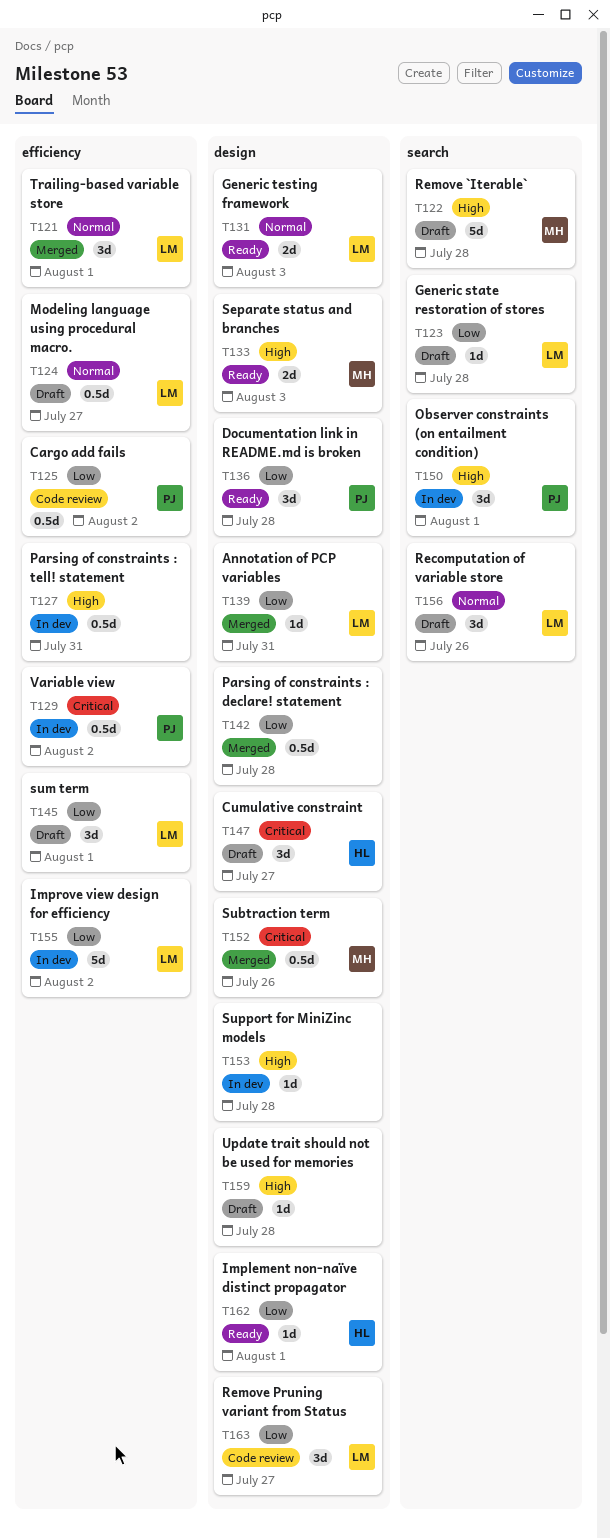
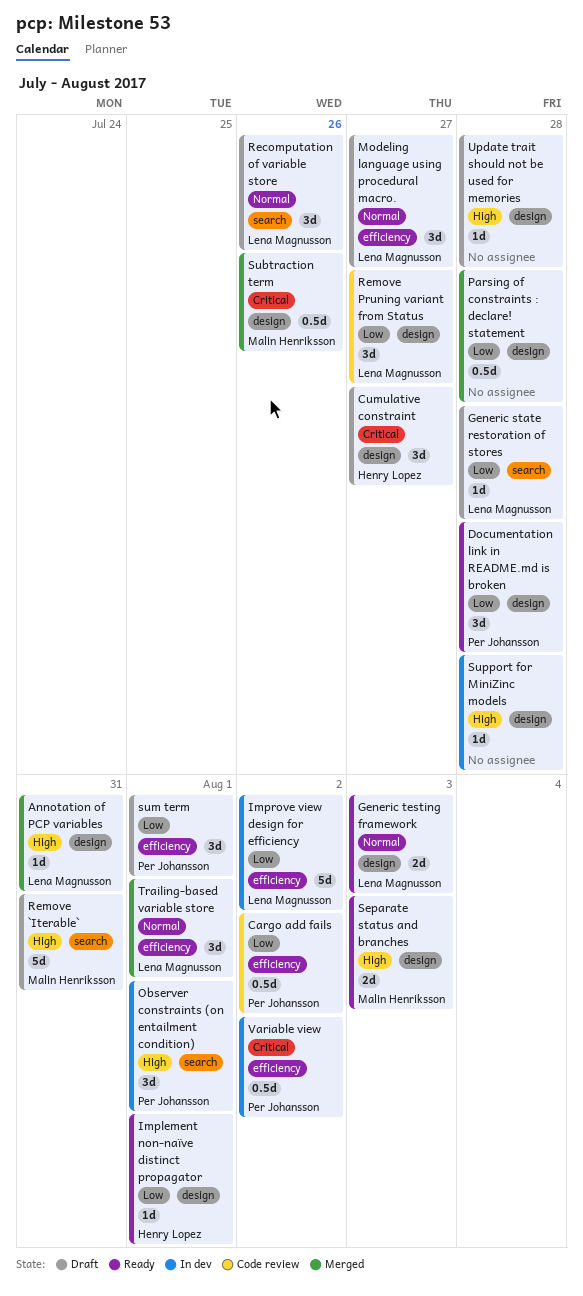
Annotation of PCP variables, priority: Low -> High
Modeling language using procedural macro., estimate: 0.5d -> 3d
Parsing of constraints : tell! statement: present -> none
Remove `Iterable`, due: Jul 28 -> Jul 31
sum term, owner: Lena Magnusson -> Per Johansson

